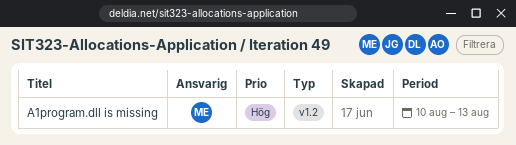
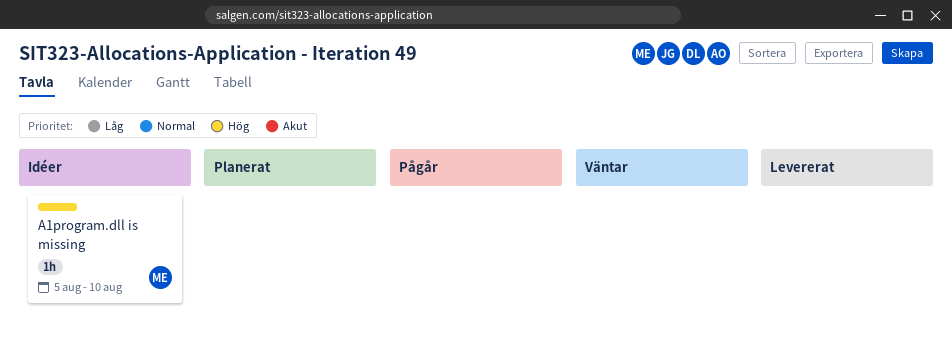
A1program.dll is missing, start: Aug 10 -> Aug 5
A1program.dll is missing, due: Aug 13 -> Aug 10

